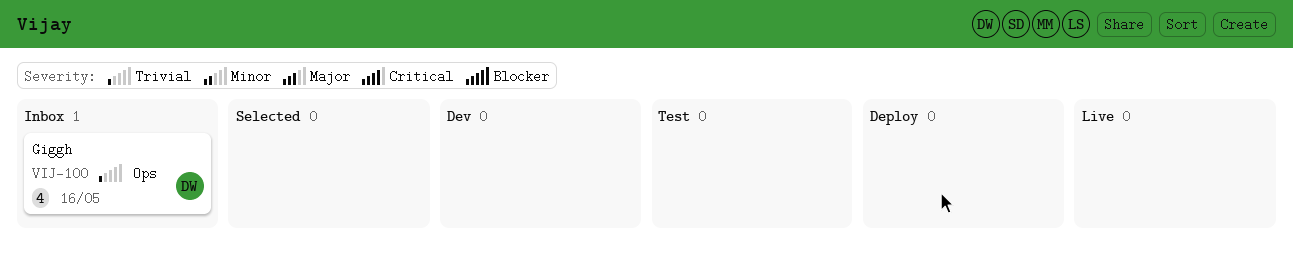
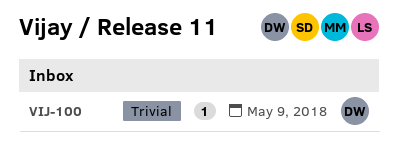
VIJ-100, estimate: 4 -> 1
VIJ-100, due: May 16 -> May 9

